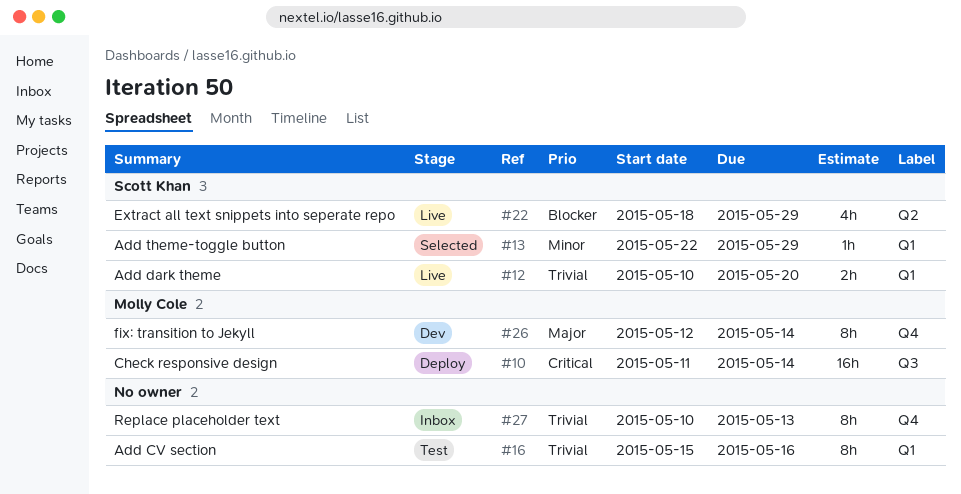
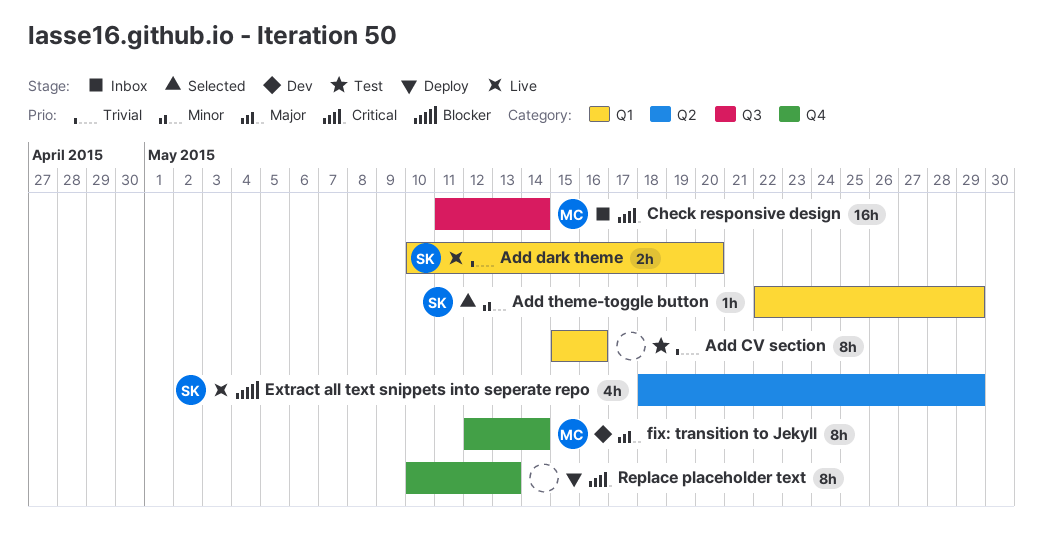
Check responsive design, status: Deploy -> Inbox
Replace placeholder text, status: Inbox -> Deploy
Replace placeholder text, priority: Trivial -> Critical

